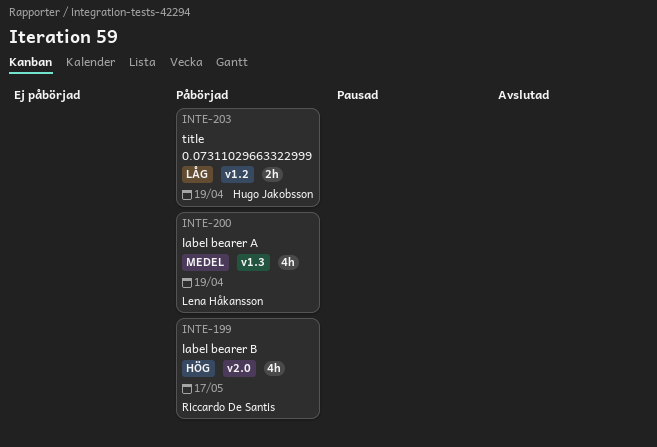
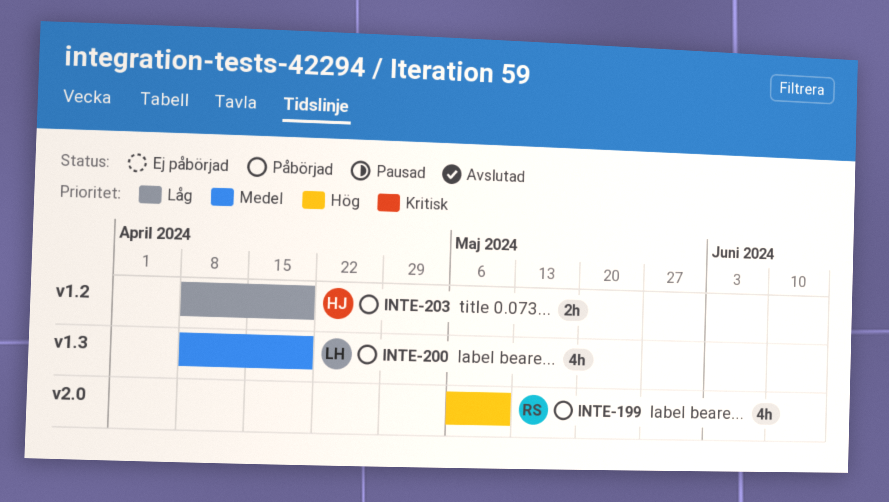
INTE-199, due: May 17 -> May 10

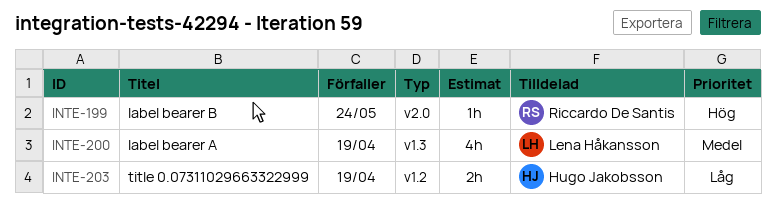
INTE-199, estimate: 4h -> 1h
INTE-199, due: May 10 -> May 24

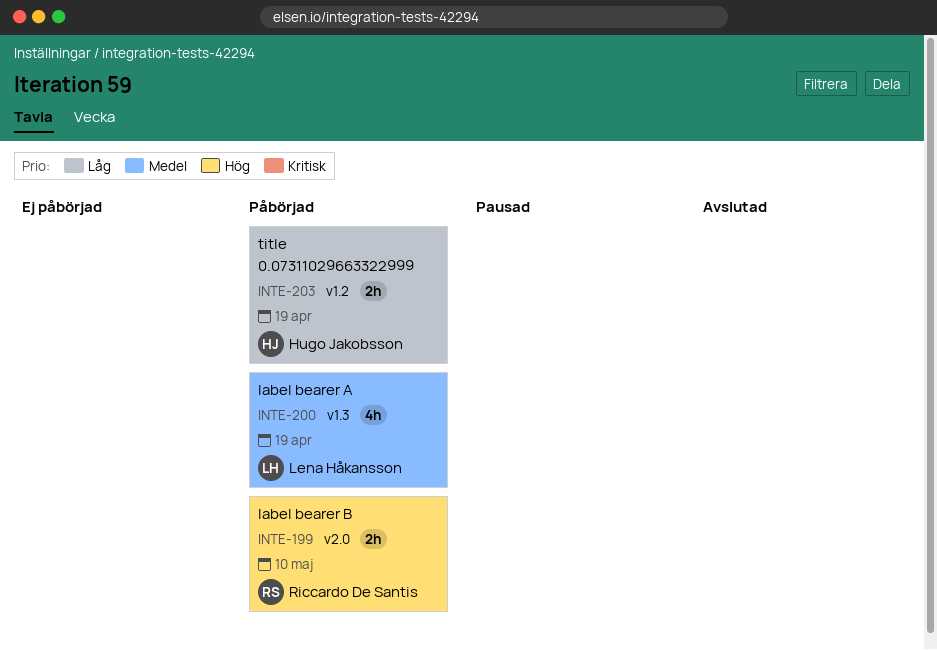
INTE-199, estimate: 1h -> 2h
INTE-199, due: May 24 -> May 10

